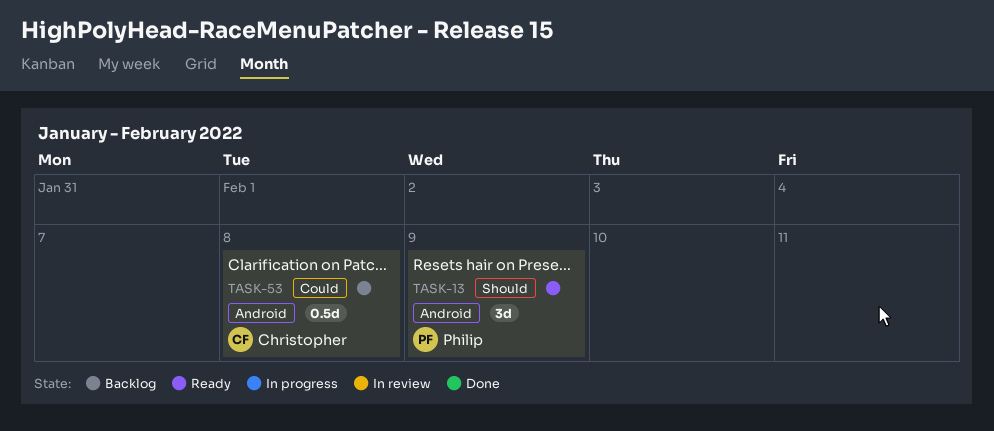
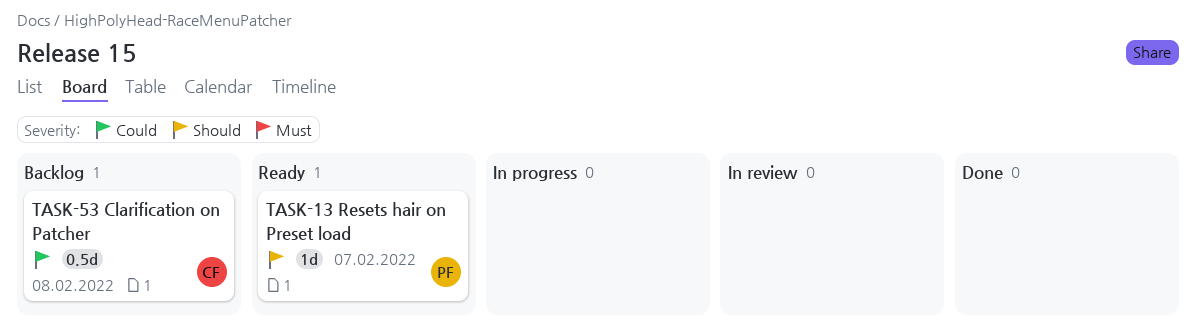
TASK-13, estimate: 3d -> 1d
TASK-13, due: Feb 9 -> Feb 7

